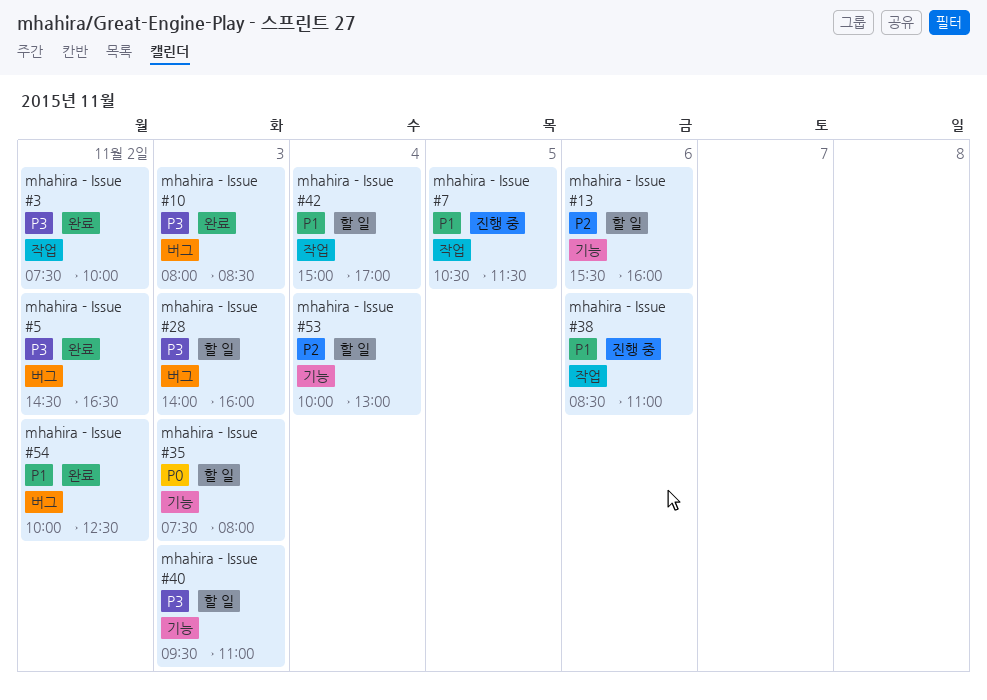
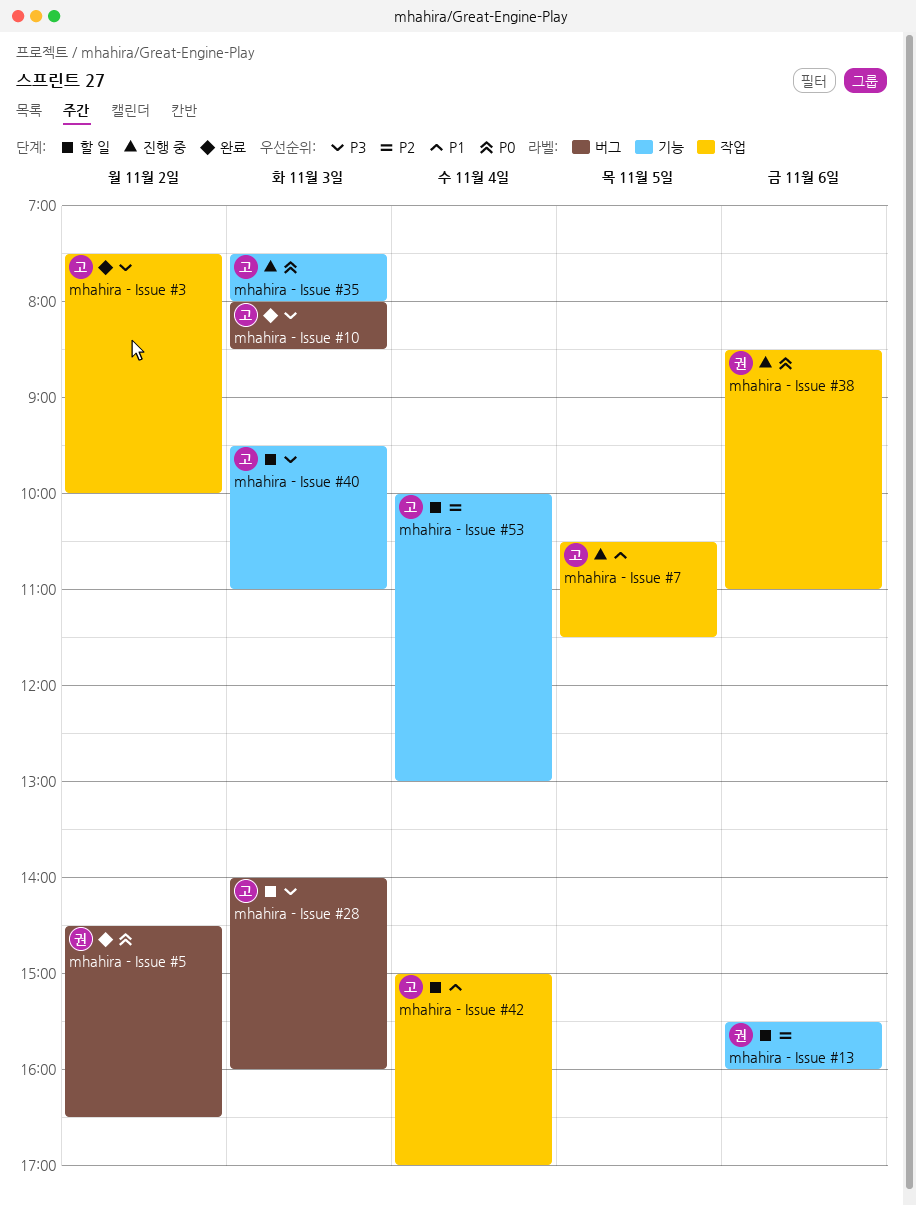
mhahira - Issue #35, status: 할 일 -> 진행 중
mhahira - Issue #38, priority: P1 -> P0
mhahira - Issue #5, priority: P3 -> P0
mhahira - Issue #54: present -> none

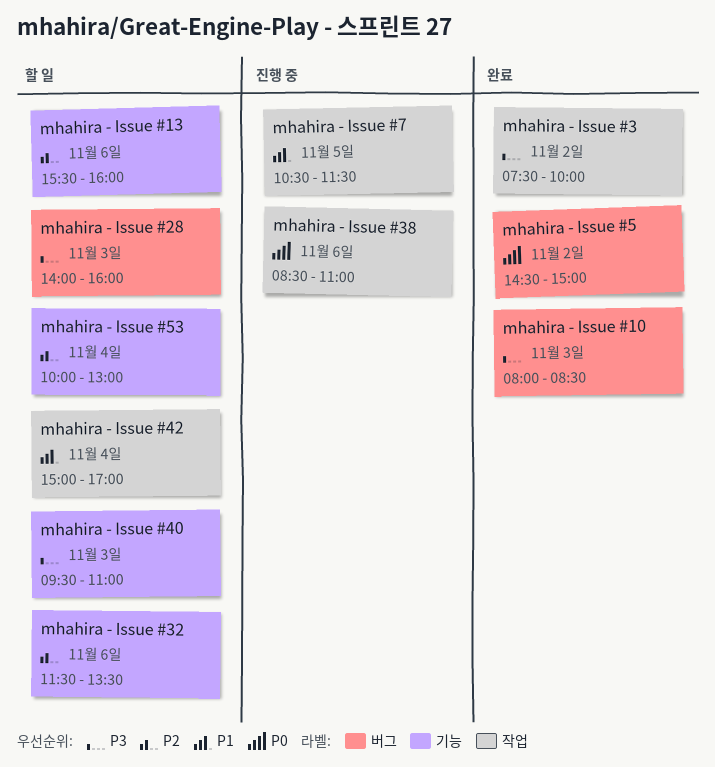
mhahira - Issue #32: none -> present
mhahira - Issue #35: present -> none
mhahira - Issue #5, ends: 16:30 -> 15:00

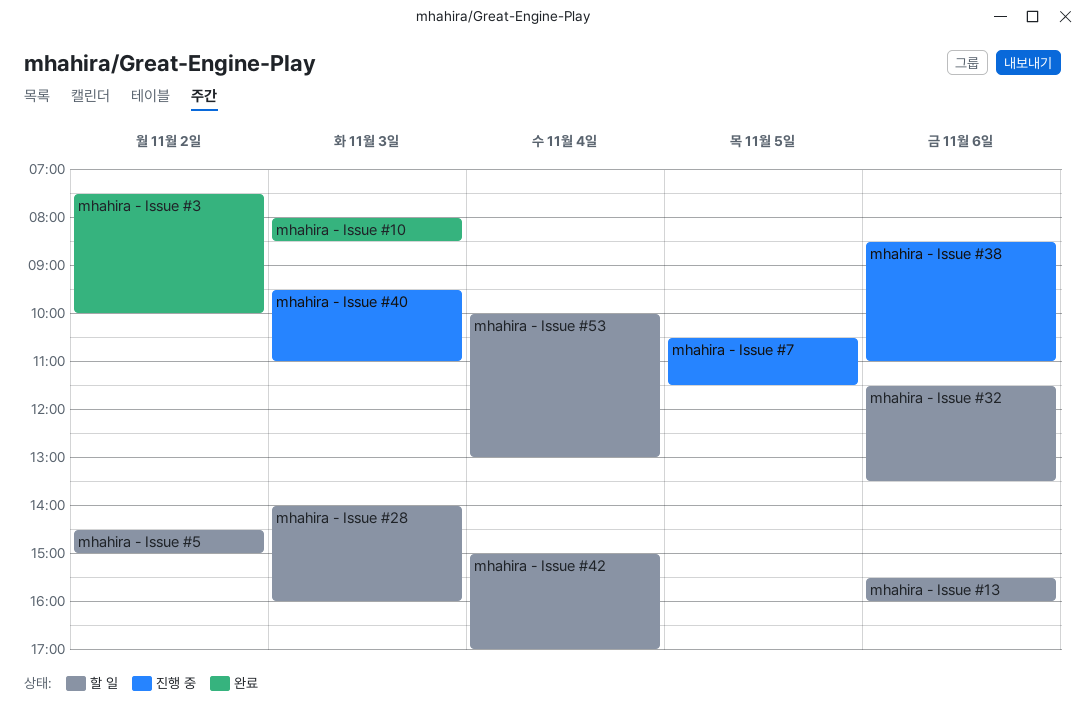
mhahira - Issue #40, status: 할 일 -> 진행 중
mhahira - Issue #5, status: 완료 -> 할 일

